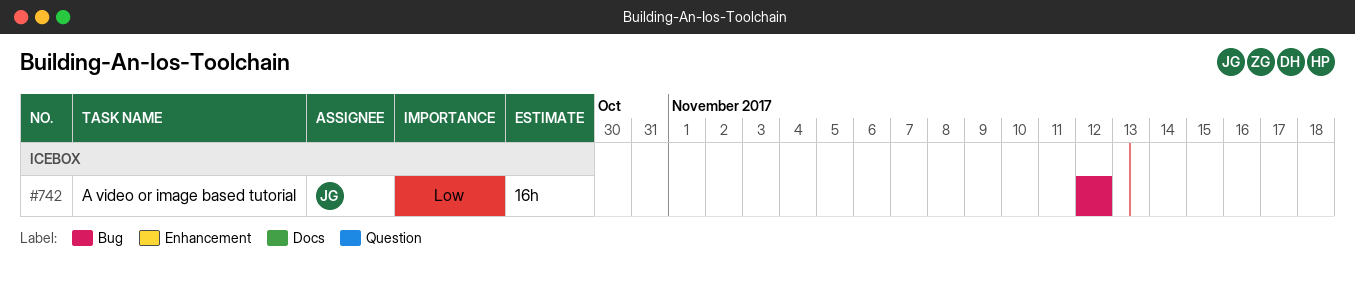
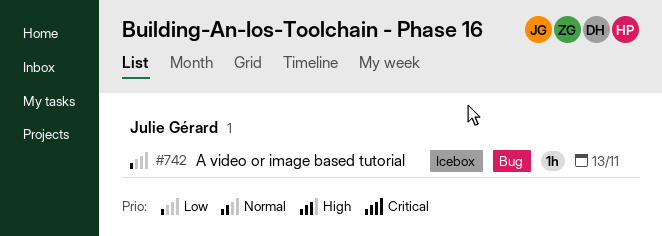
#742, estimate: 16h -> 1h
#742, due: Nov 12 -> Nov 13

